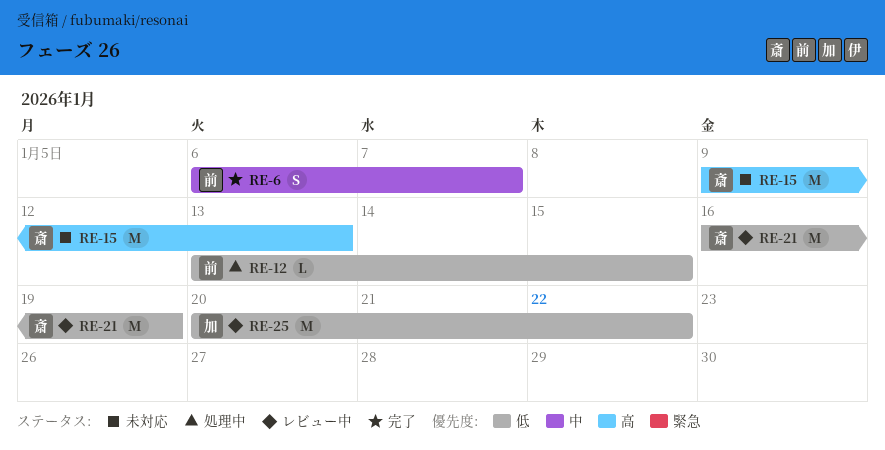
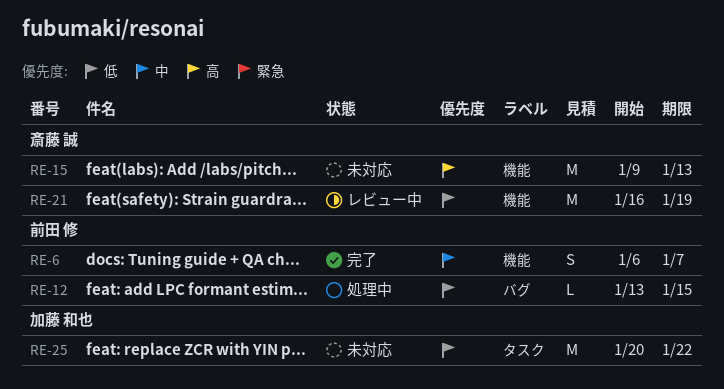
RE-25, status: レビュー中 -> 未対応

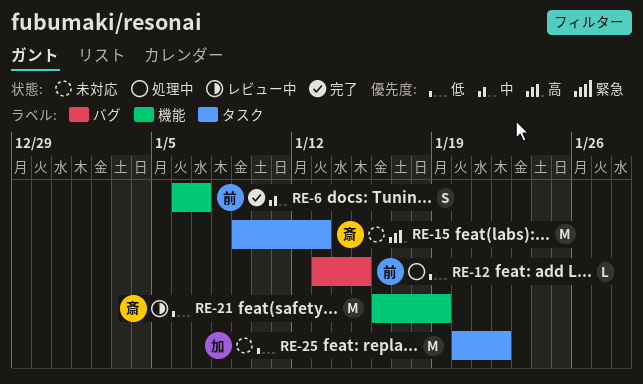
RE-15, label: 機能 -> タスク

